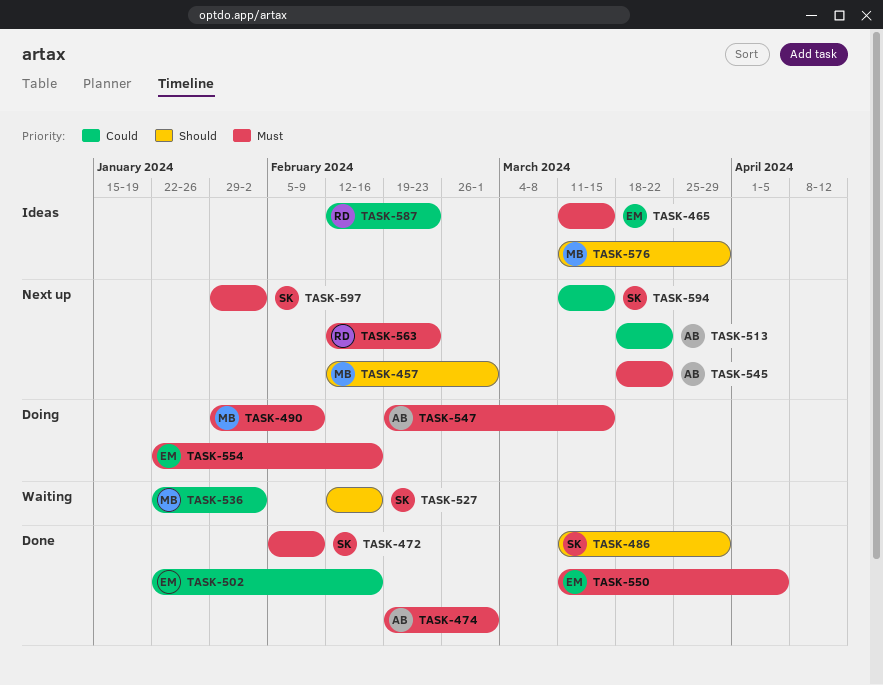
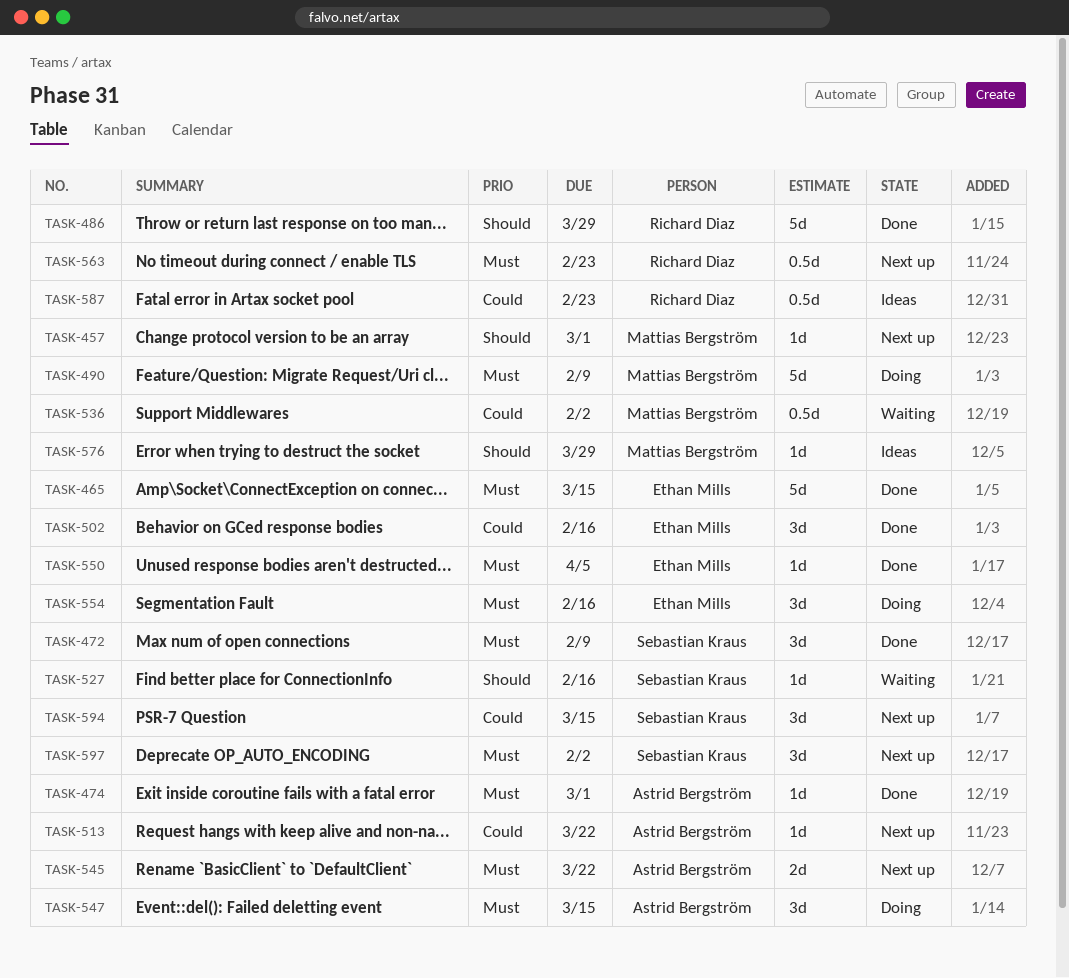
TASK-465, status: Ideas -> Done
TASK-486, owner: Sebastian Kraus -> Richard Diaz

